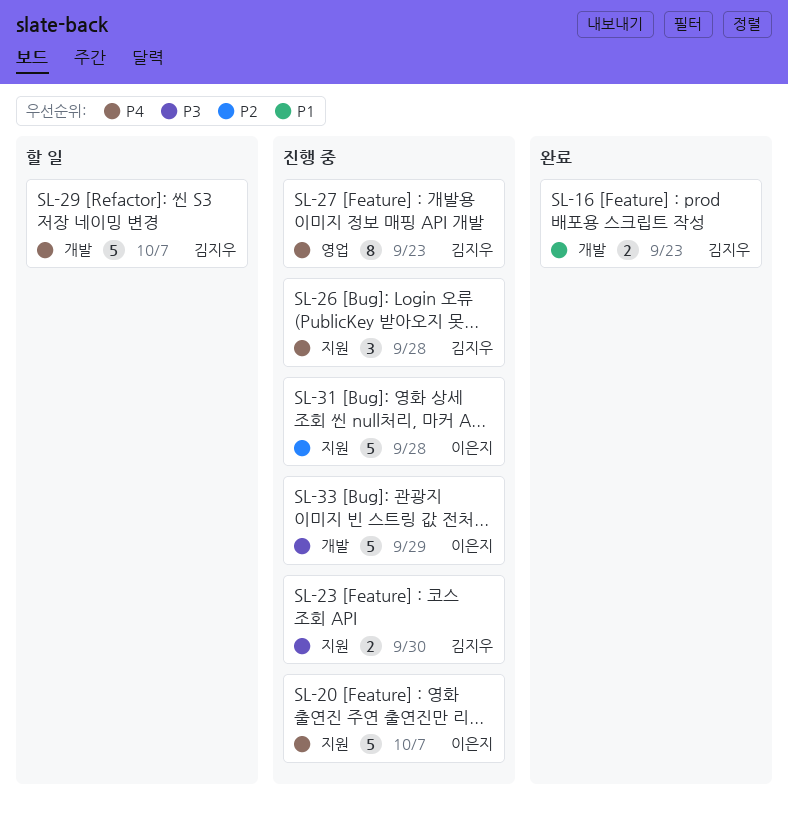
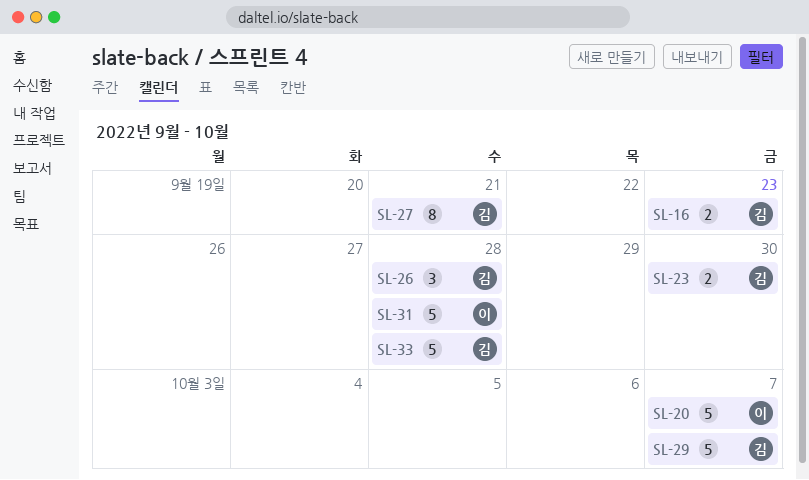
SL-27, due: Sep 23 -> Sep 21
SL-33, owner: 이은지 -> 김지우
SL-33, due: Sep 29 -> Sep 28

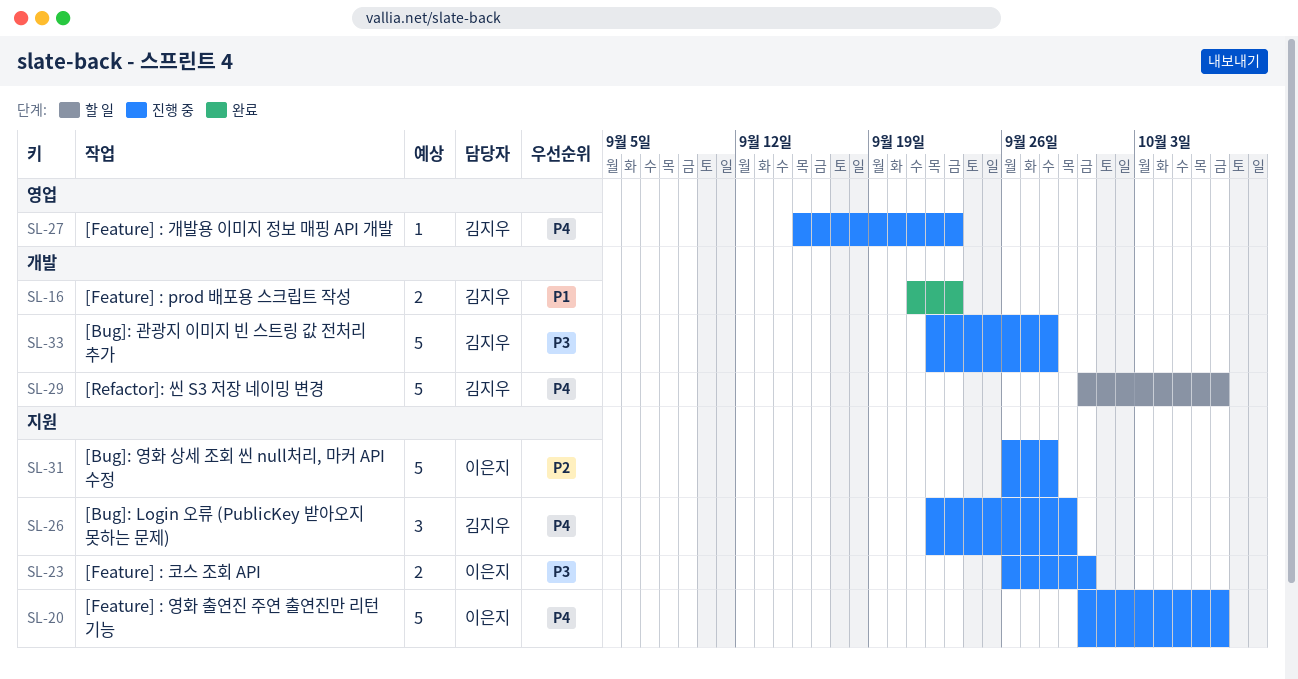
SL-23, owner: 김지우 -> 이은지
SL-26, due: Sep 28 -> Sep 29
SL-27, estimate: 8 -> 1
SL-27, due: Sep 21 -> Sep 23

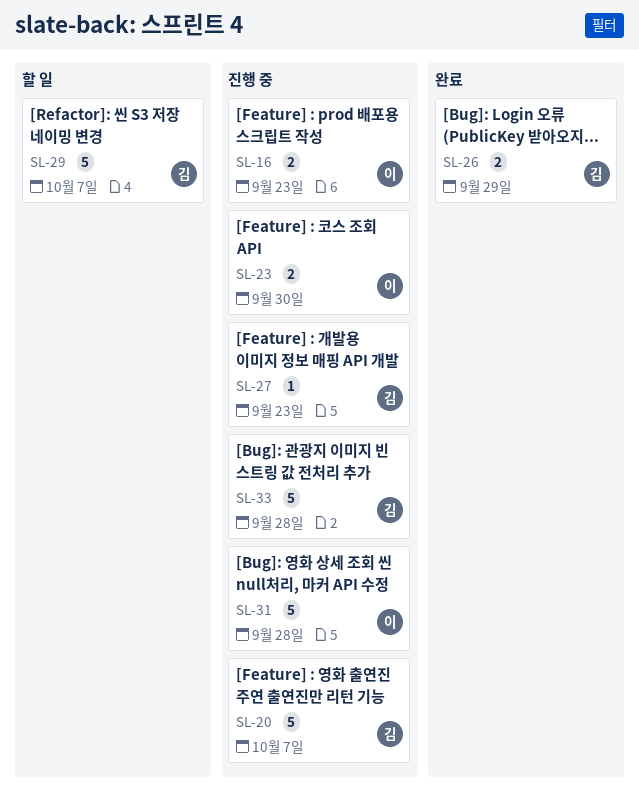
SL-16, status: 완료 -> 진행 중
SL-16, owner: 김지우 -> 이은지
SL-20, owner: 이은지 -> 김지우
SL-26, status: 진행 중 -> 완료
SL-26, estimate: 3 -> 2

